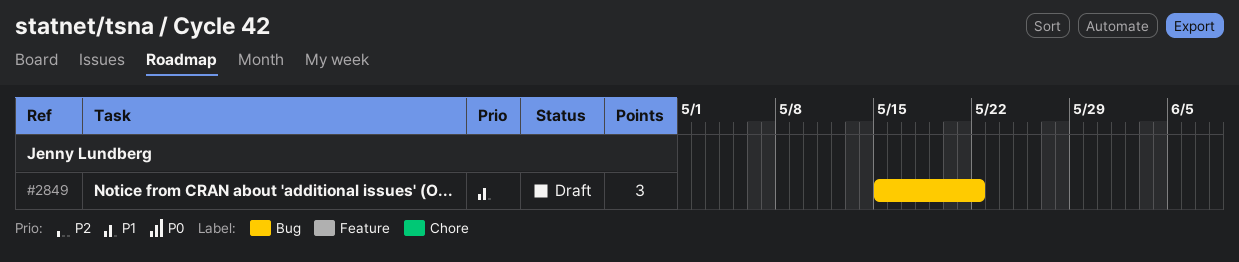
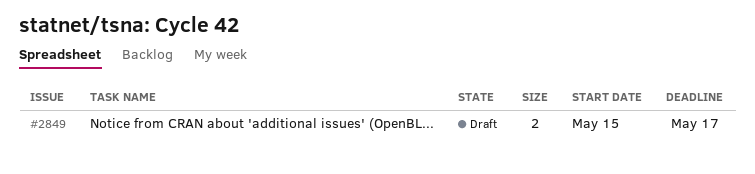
#2849, estimate: 3 -> 2
#2849, due: May 22 -> May 17

